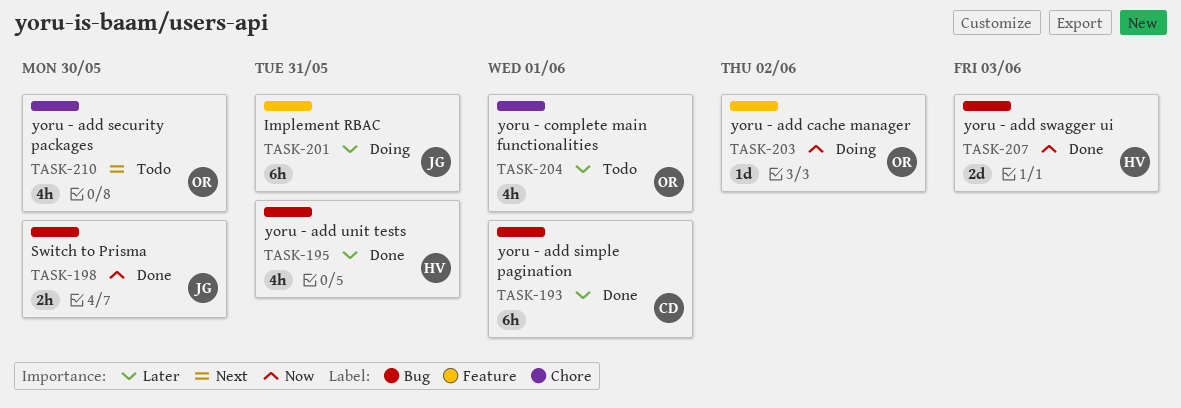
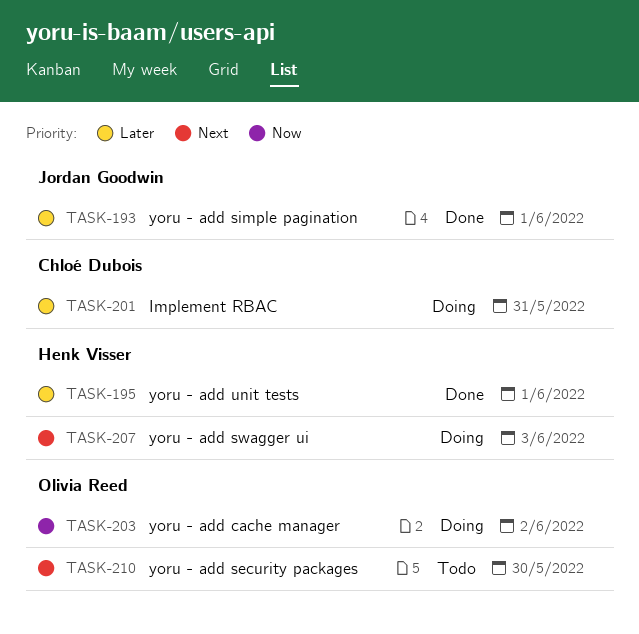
TASK-193, owner: Chloé Dubois -> Jordan Goodwin
TASK-195, due: May 31 -> Jun 1
TASK-198: present -> none
TASK-201, owner: Jordan Goodwin -> Chloé Dubois
TASK-204: present -> none
TASK-207, status: Done -> Doing
TASK-207, priority: Now -> Next

